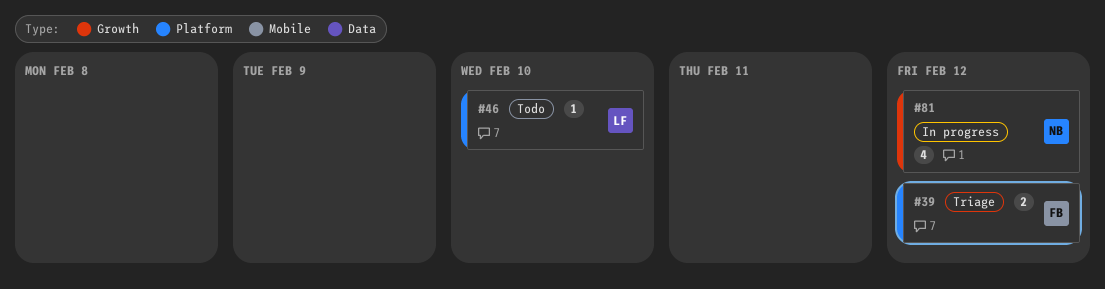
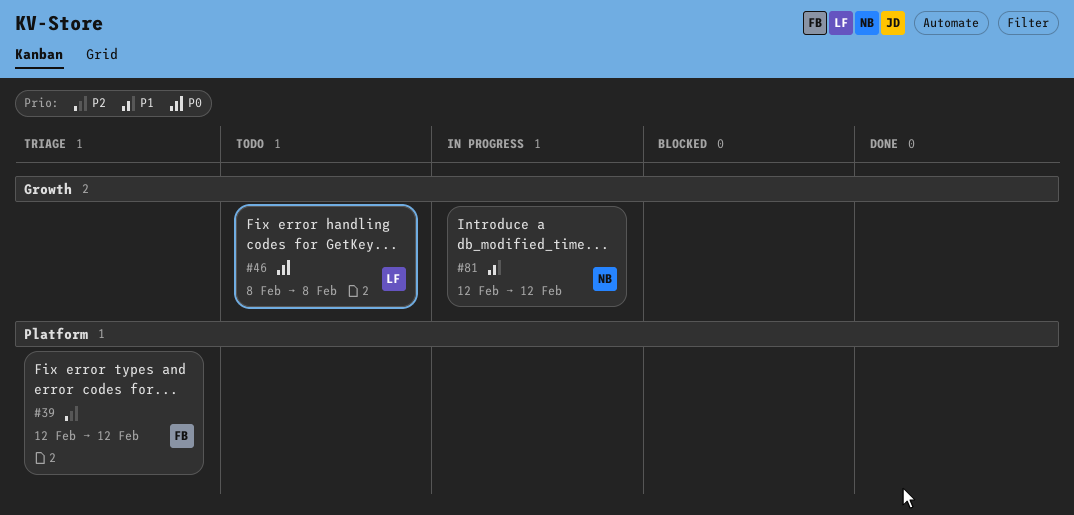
#46, label: Platform -> Growth
#46, due: Feb 10 -> Feb 8

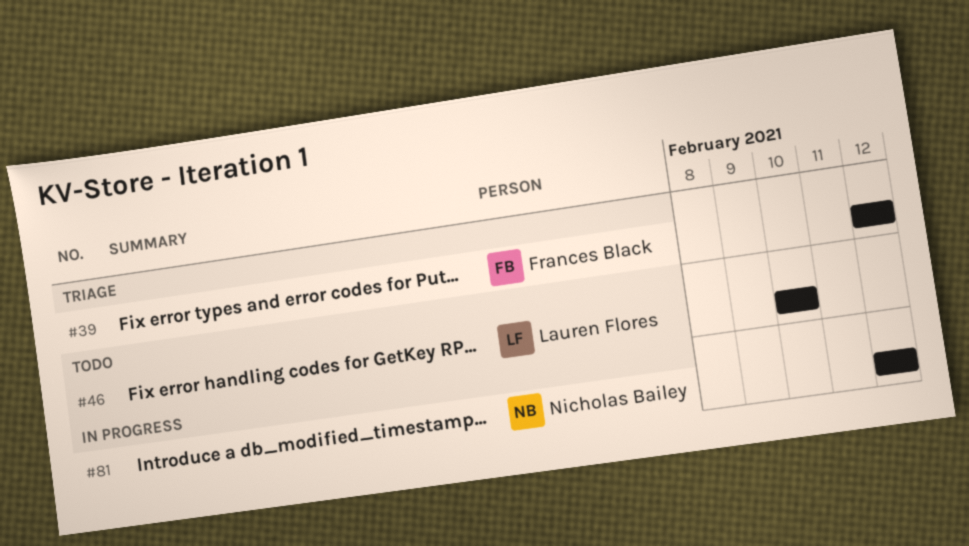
#46, start: Feb 8 -> Feb 10
#46, due: Feb 8 -> Feb 10

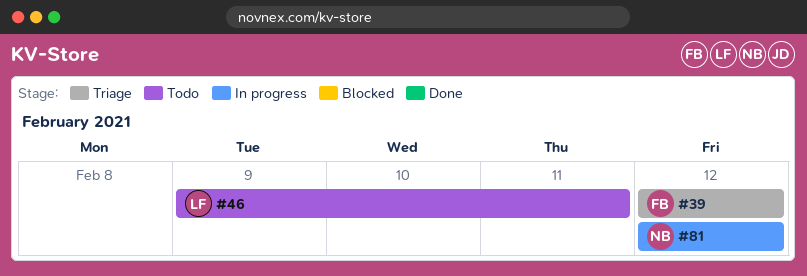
#46, start: Feb 10 -> Feb 9
#46, due: Feb 10 -> Feb 11

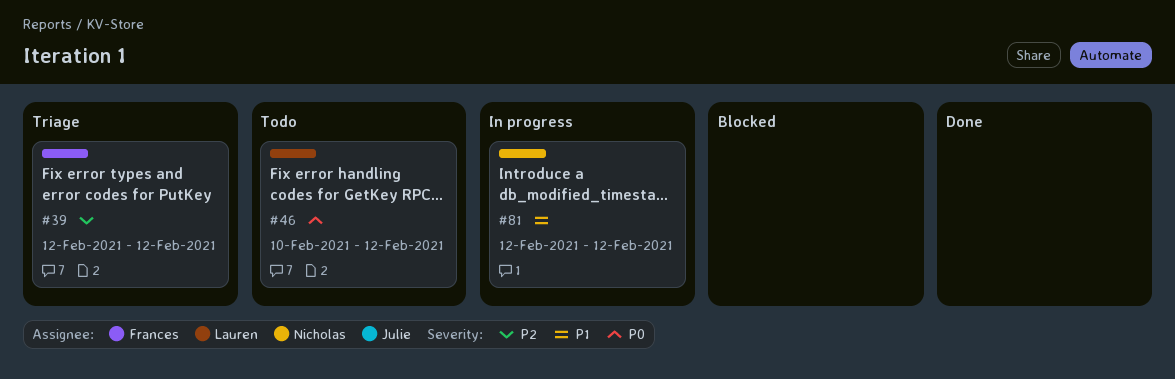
#46, start: Feb 9 -> Feb 10
#46, due: Feb 11 -> Feb 12

